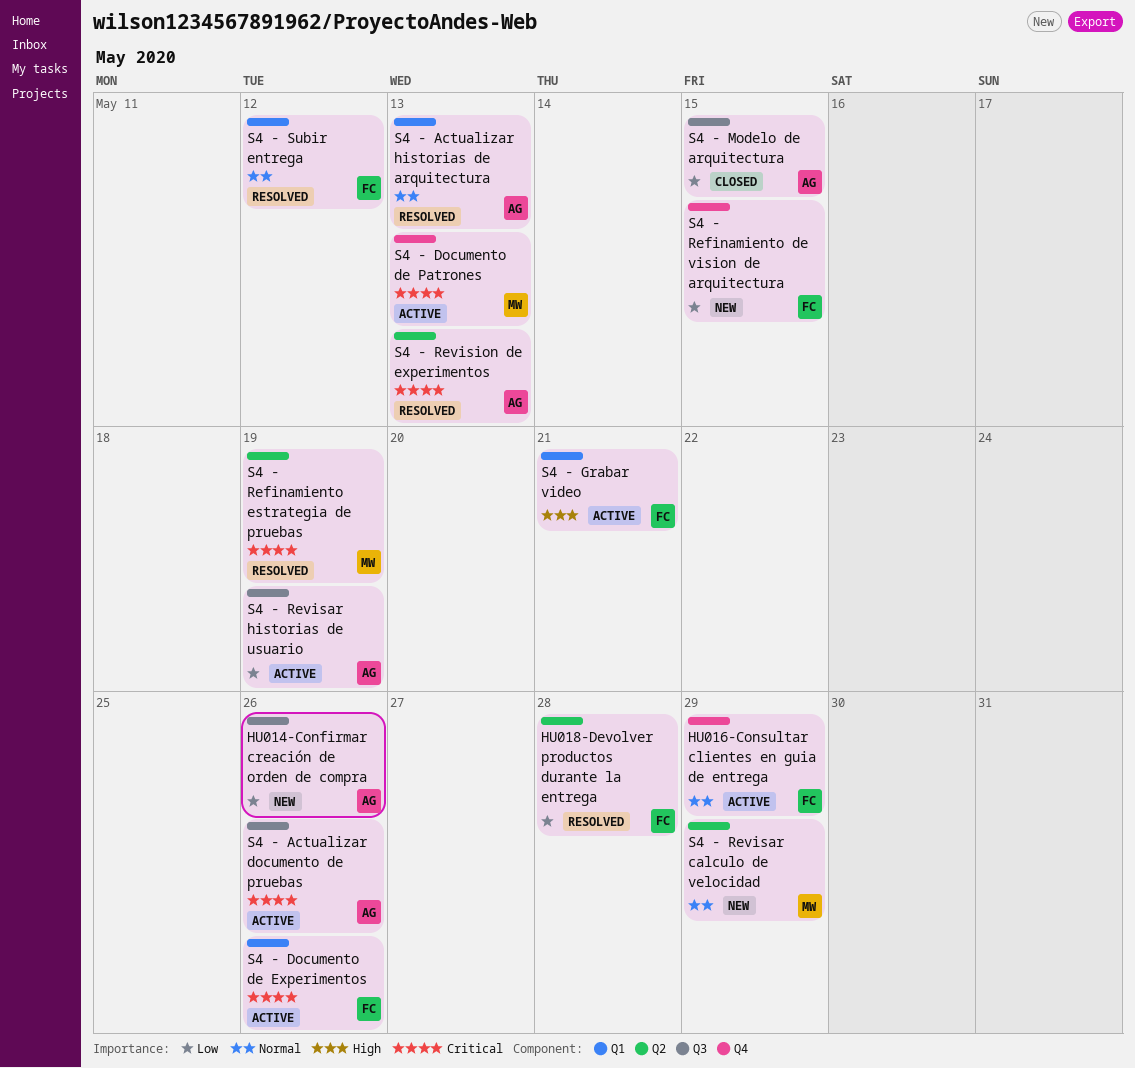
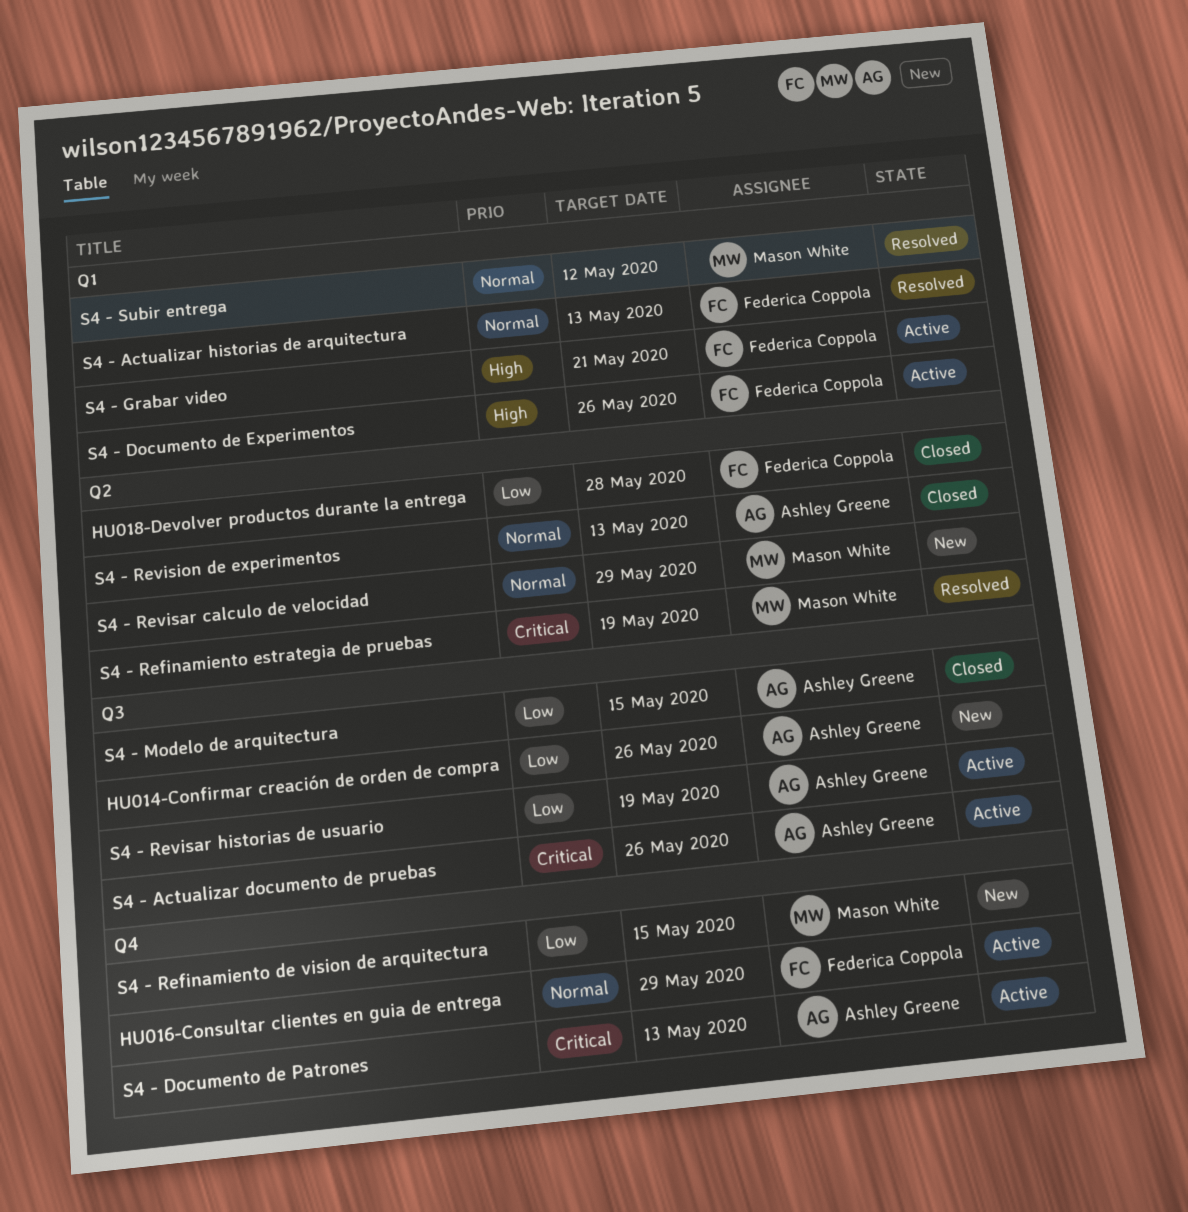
HU018-Devolver productos durante la entrega, status: Resolved -> Closed
S4 - Actualizar historias de arquitectura, owner: Ashley Greene -> Federica Coppola
S4 - Documento de Experimentos, priority: Critical -> High
S4 - Documento de Patrones, owner: Mason White -> Ashley Greene
S4 - Refinamiento de vision de arquitectura, owner: Federica Coppola -> Mason White
S4 - Revision de experimentos, status: Resolved -> Closed
S4 - Revision de experimentos, priority: Critical -> Normal
S4 - Subir entrega, owner: Federica Coppola -> Mason White

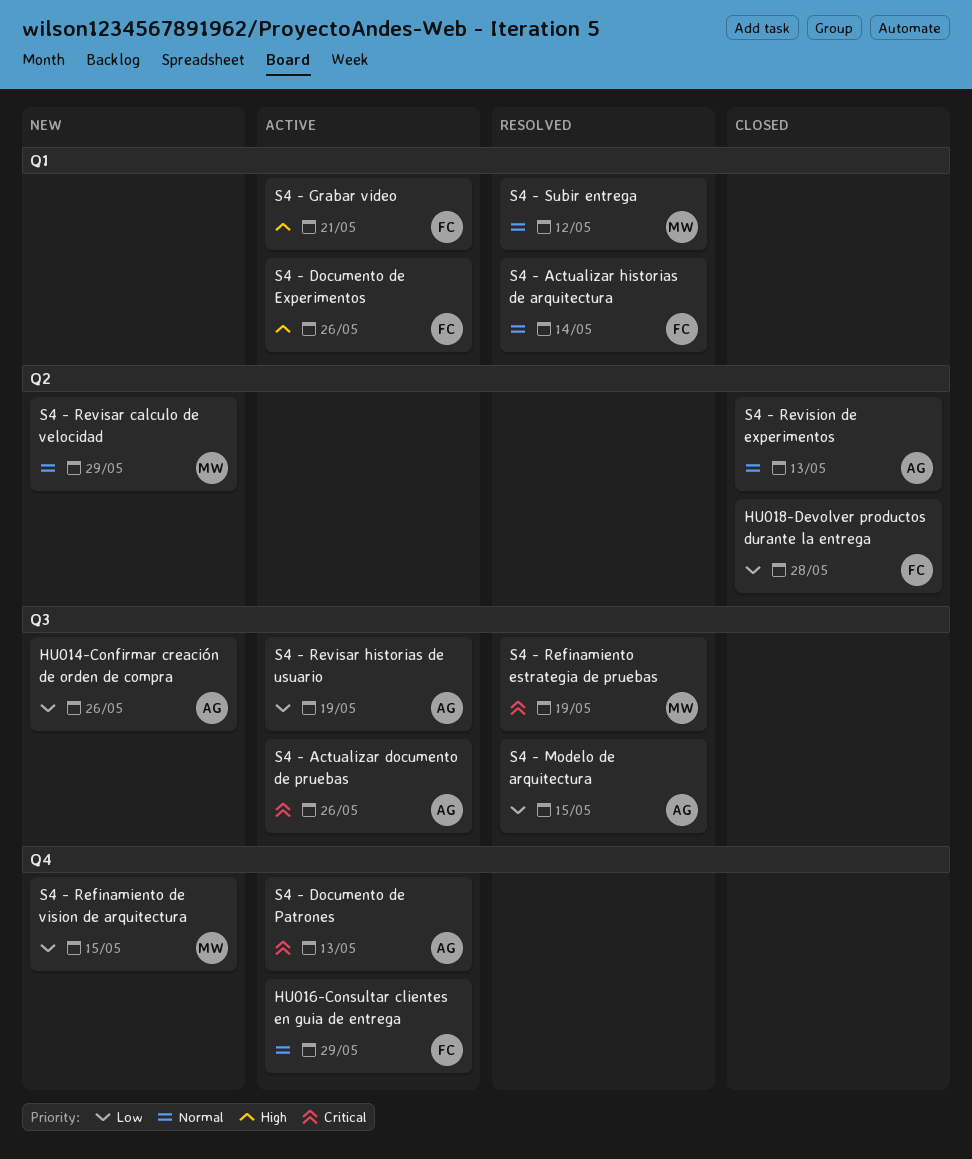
S4 - Actualizar historias de arquitectura, due: May 13 -> May 14
S4 - Modelo de arquitectura, status: Closed -> Resolved
S4 - Refinamiento estrategia de pruebas, label: Q2 -> Q3

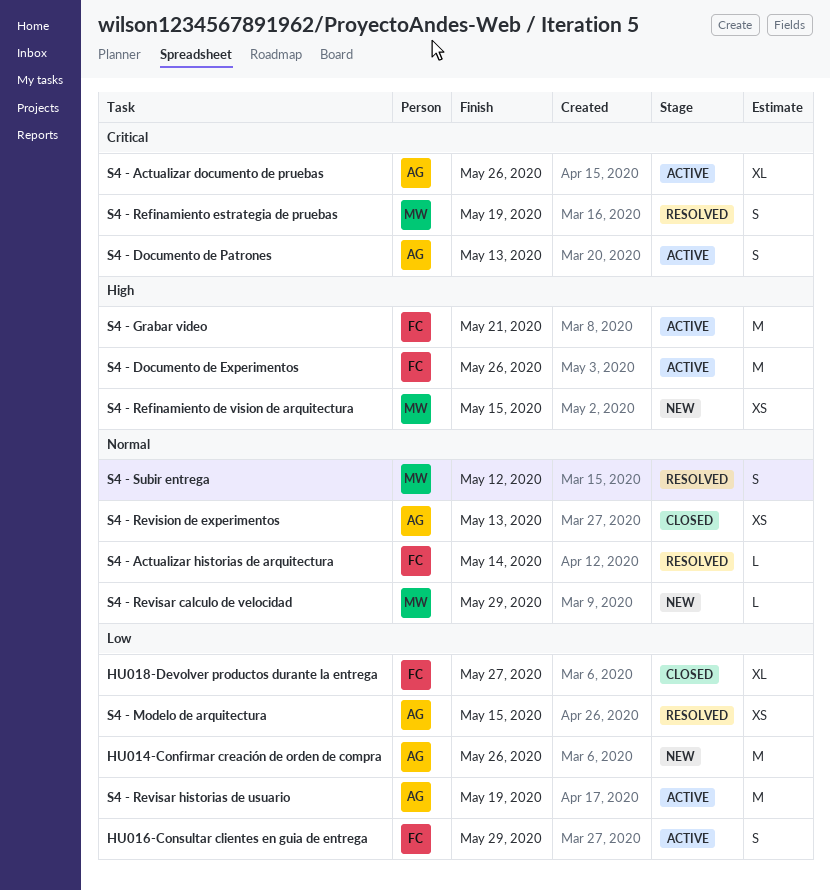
HU016-Consultar clientes en guia de entrega, priority: Normal -> Low
HU018-Devolver productos durante la entrega, due: May 28 -> May 27
S4 - Refinamiento de vision de arquitectura, priority: Low -> High

